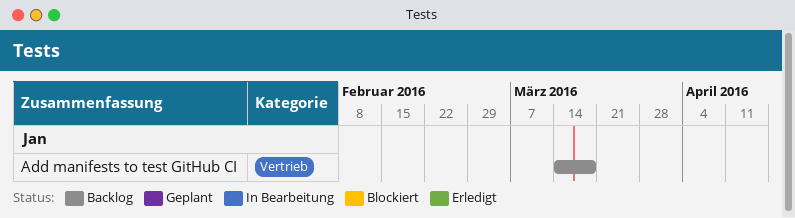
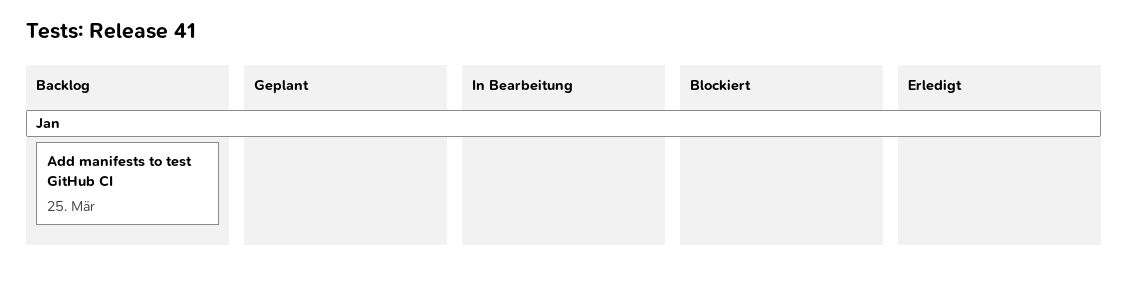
Add manifests to test GitHub CI, due: Mar 18 -> Mar 25

